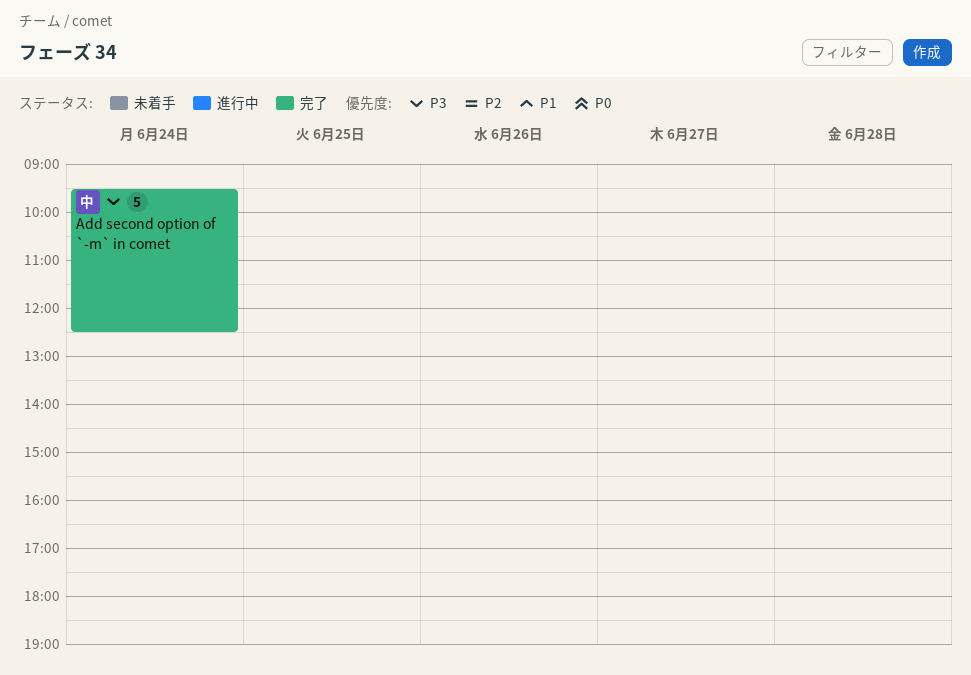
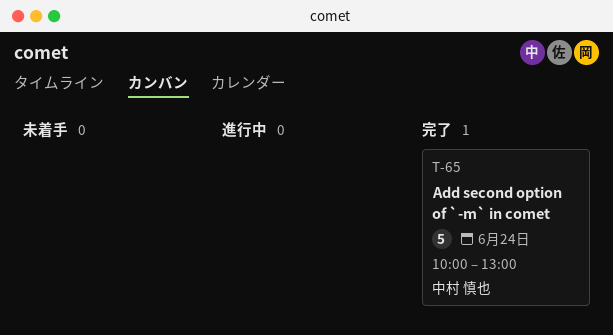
Add second option of `-m` in comet, begins: 09:30 -> 10:00
Add second option of `-m` in comet, ends: 12:30 -> 13:00

